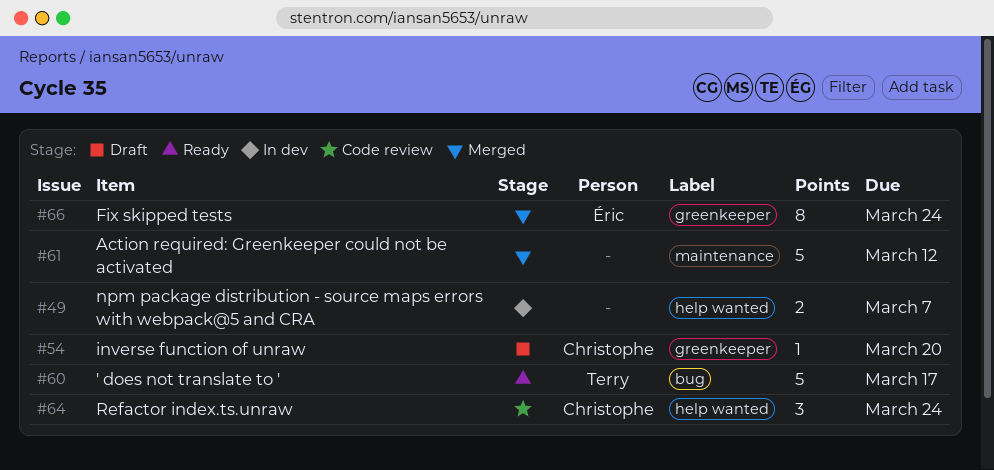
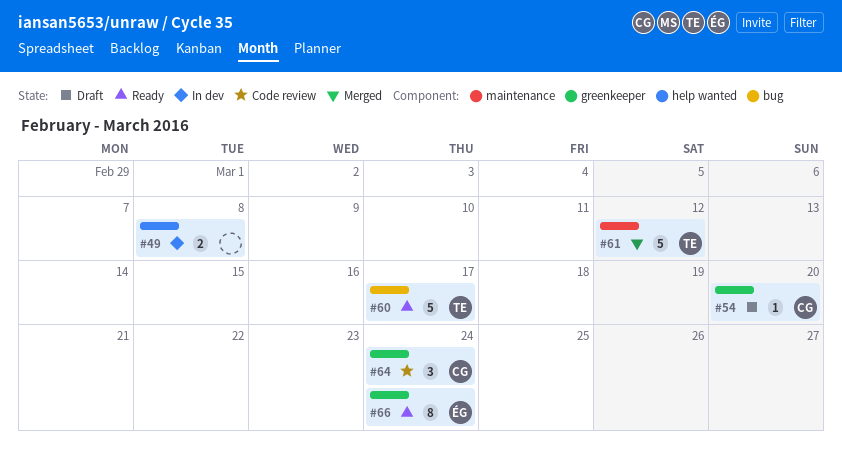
#49, due: Mar 7 -> Mar 8
#61, owner: none -> Terry
#64, label: help wanted -> greenkeeper
#66, status: Merged -> Ready

